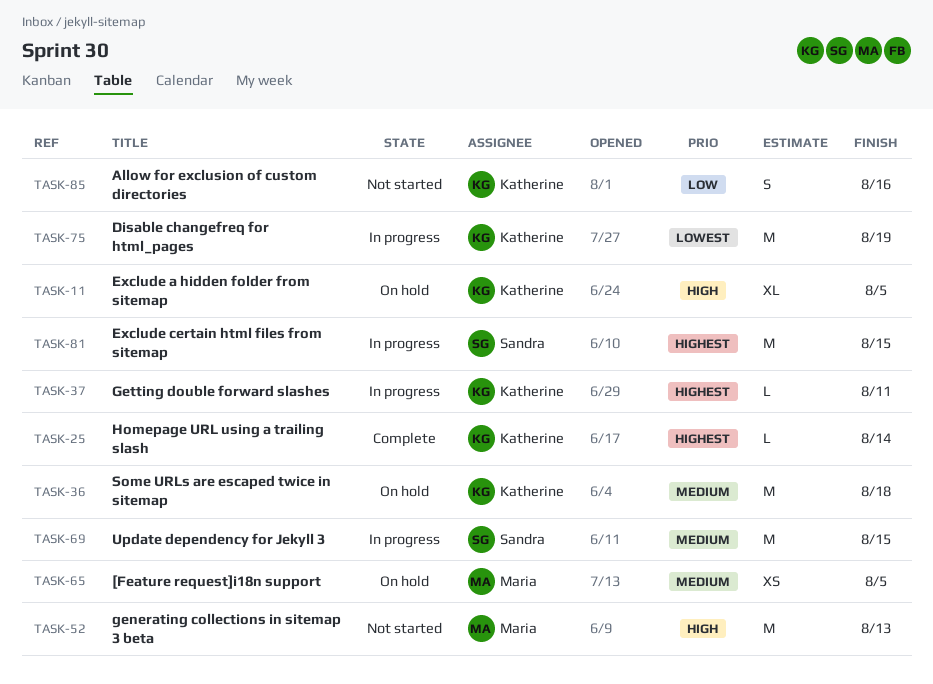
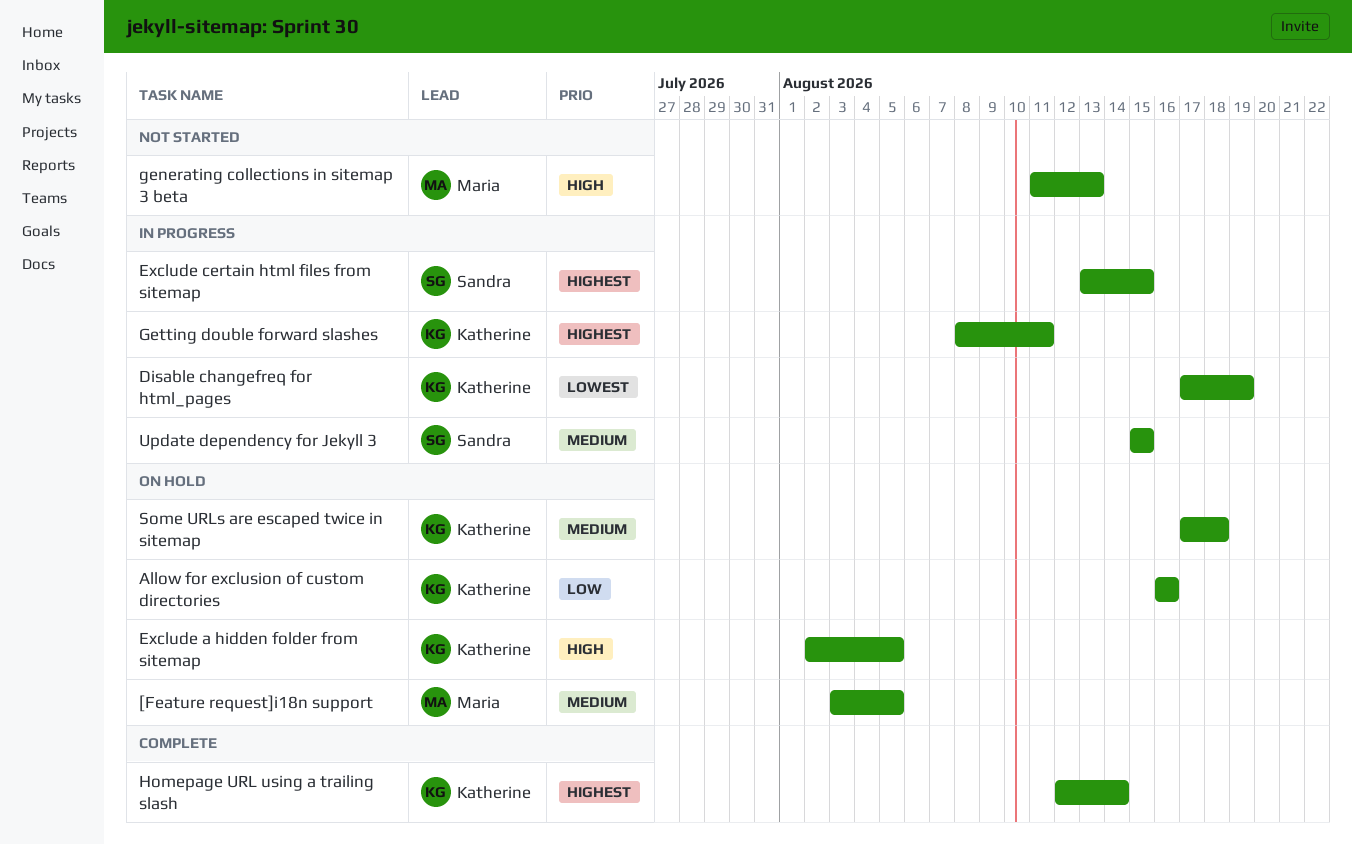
Allow for exclusion of custom directories, status: Not started -> On hold

